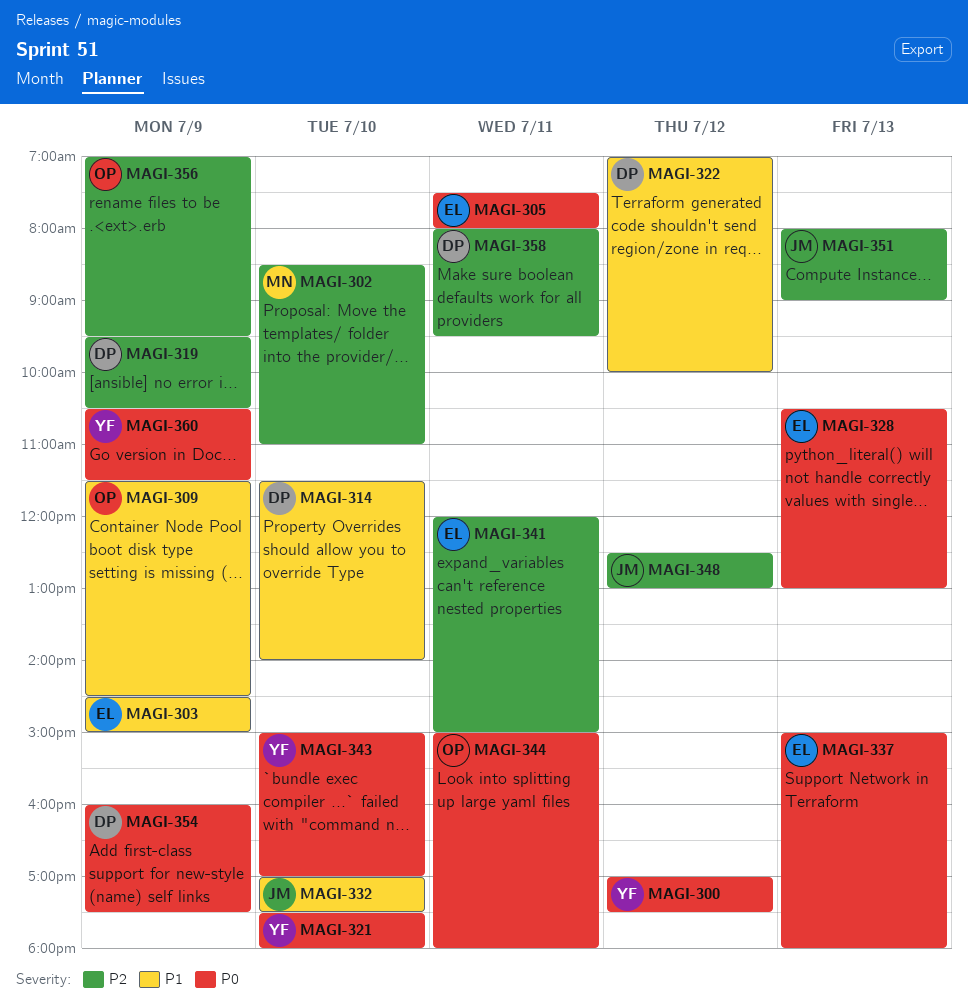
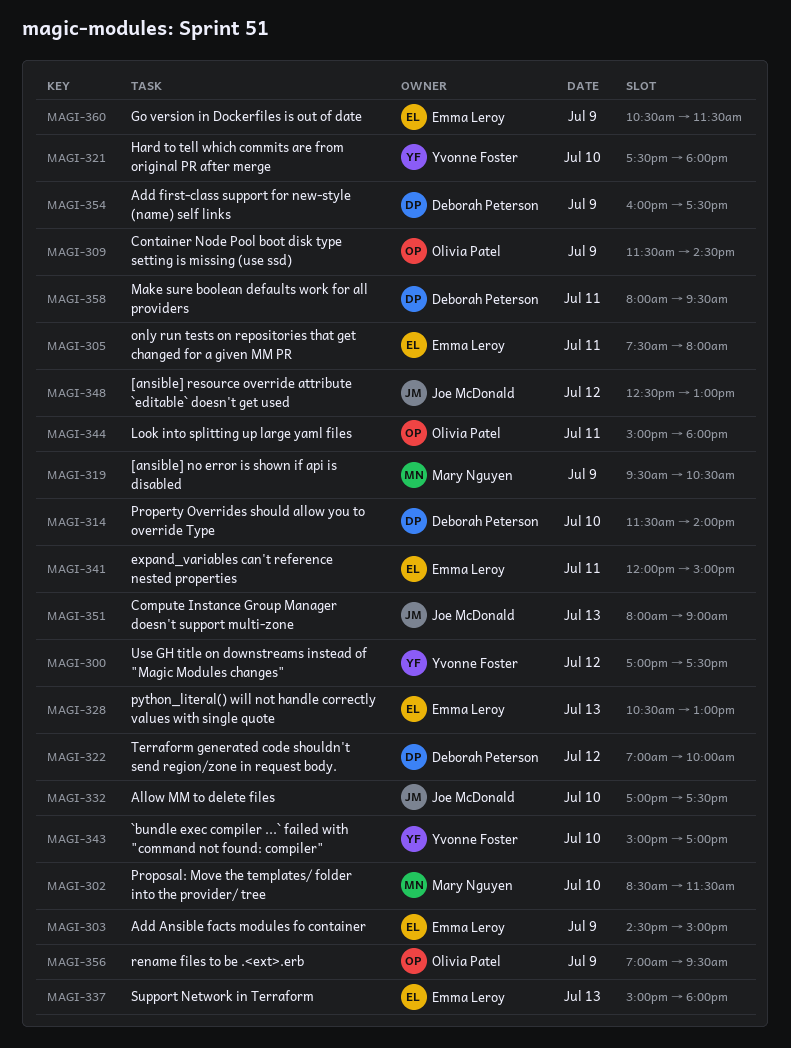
MAGI-302, ends: 11:00 -> 11:30
MAGI-319, owner: Deborah Peterson -> Mary Nguyen
MAGI-360, owner: Yvonne Foster -> Emma Leroy

